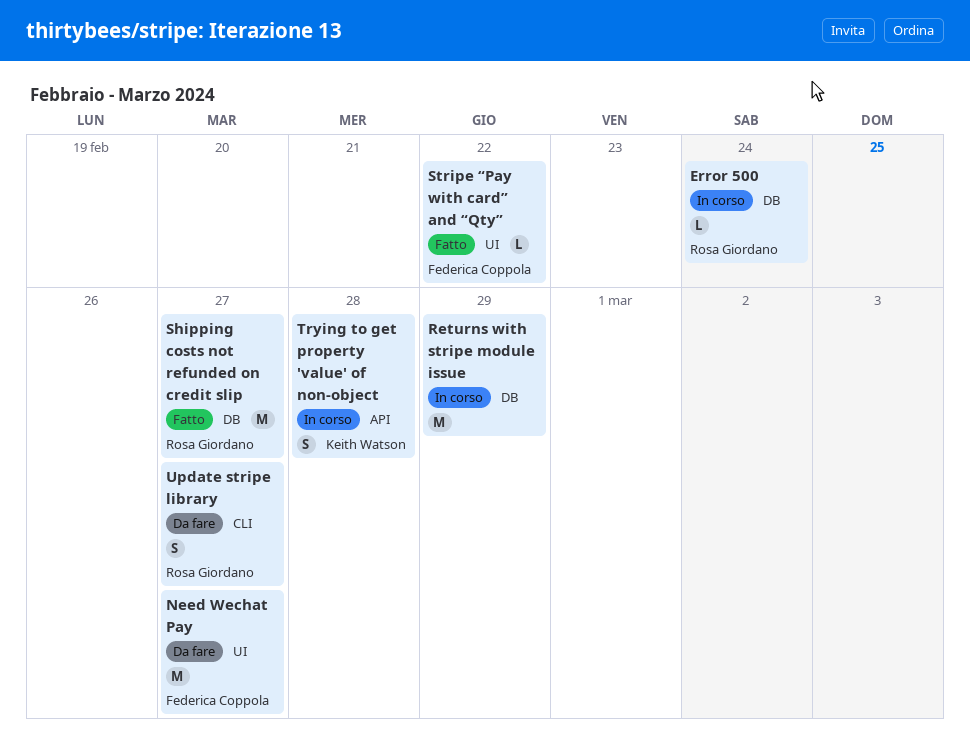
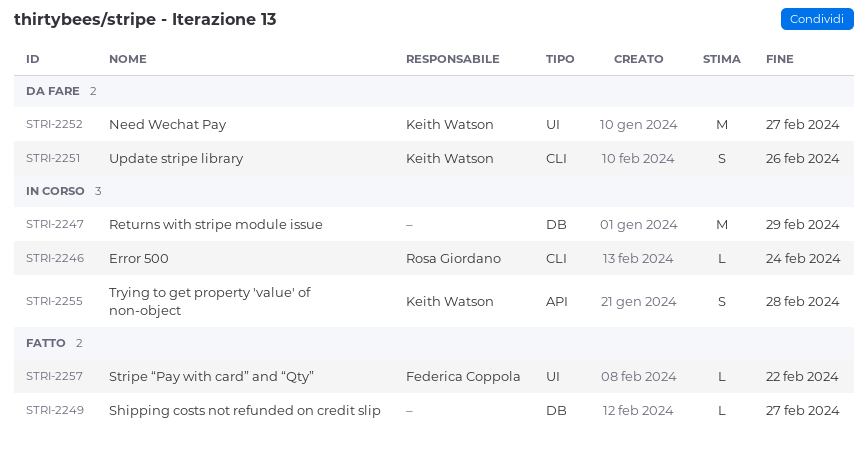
Error 500, label: DB -> CLI
Need Wechat Pay, owner: Federica Coppola -> Keith Watson
Shipping costs not refunded on credit slip, owner: Rosa Giordano -> none
Shipping costs not refunded on credit slip, estimate: M -> L
Update stripe library, owner: Rosa Giordano -> Keith Watson
Update stripe library, due: Feb 27 -> Feb 26

